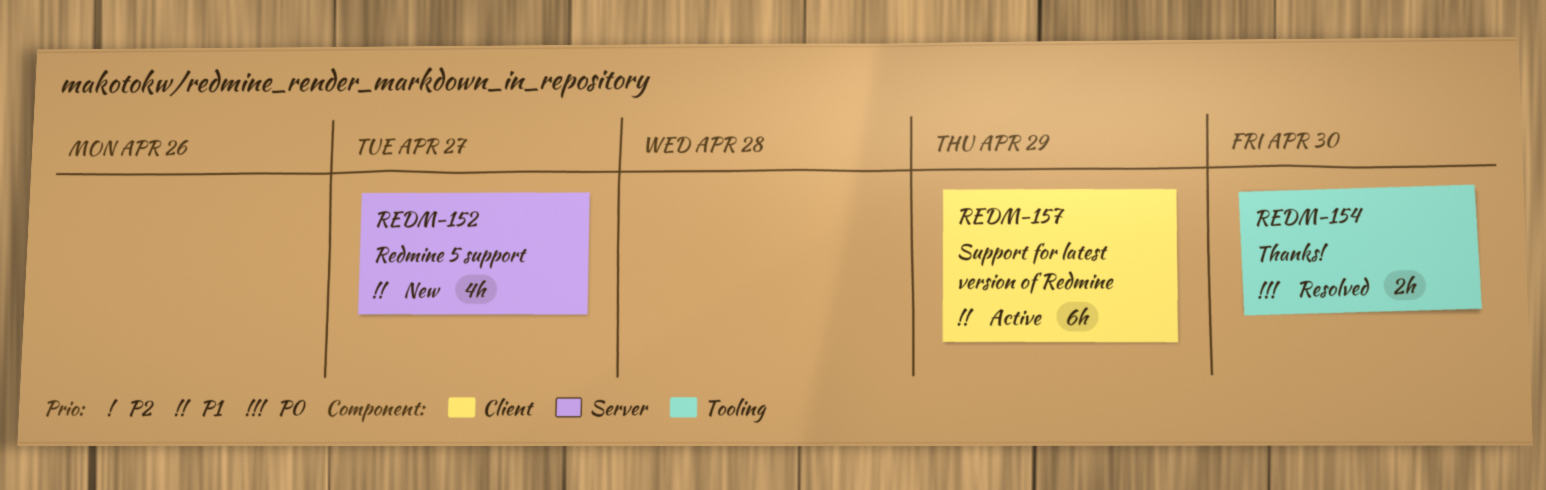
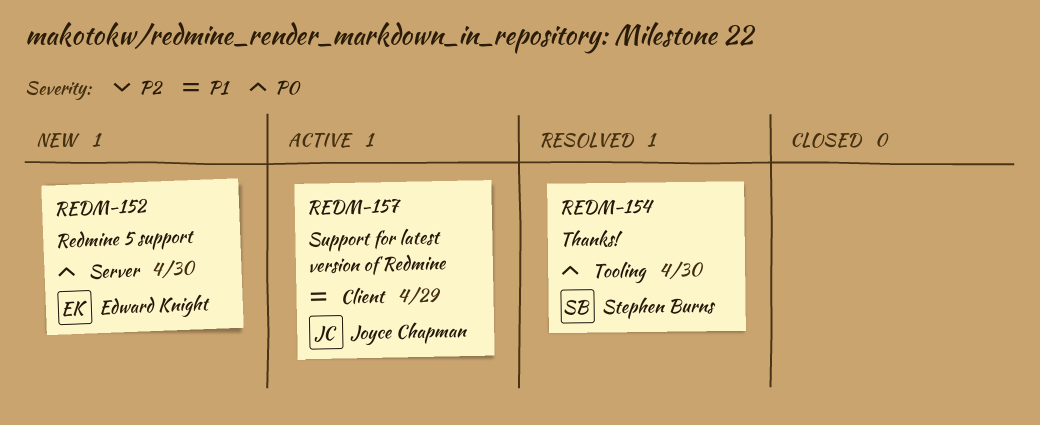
REDM-152, priority: P1 -> P0
REDM-152, due: Apr 27 -> Apr 30

